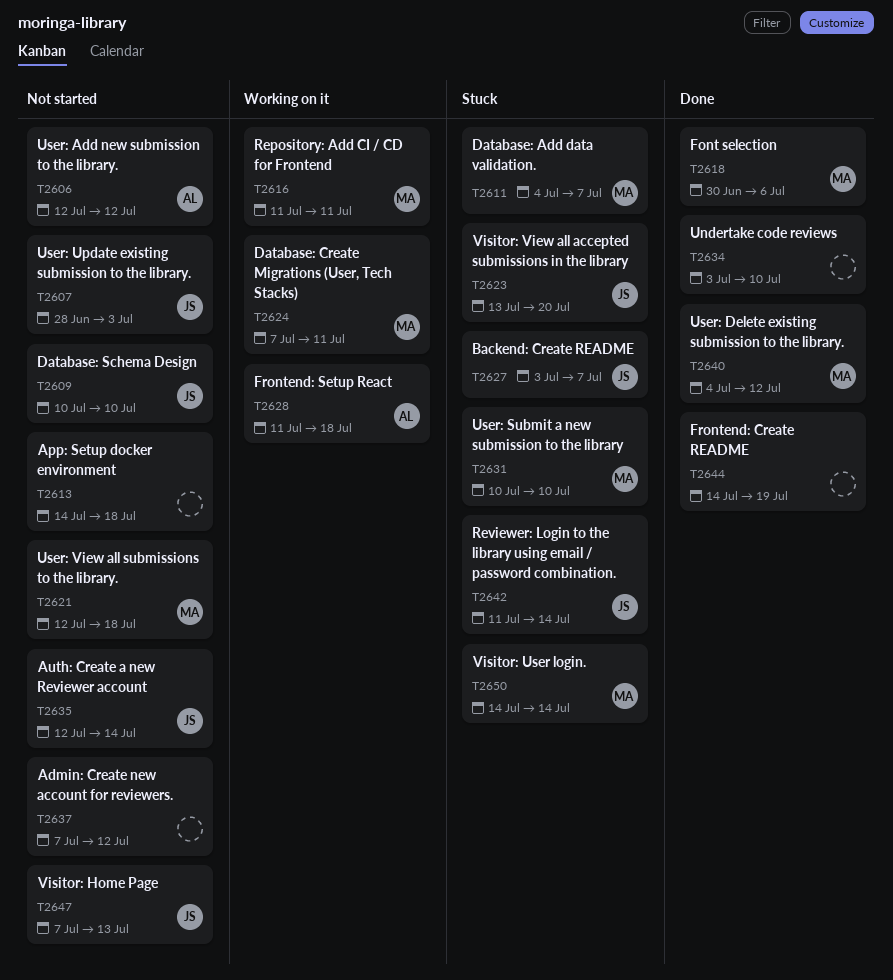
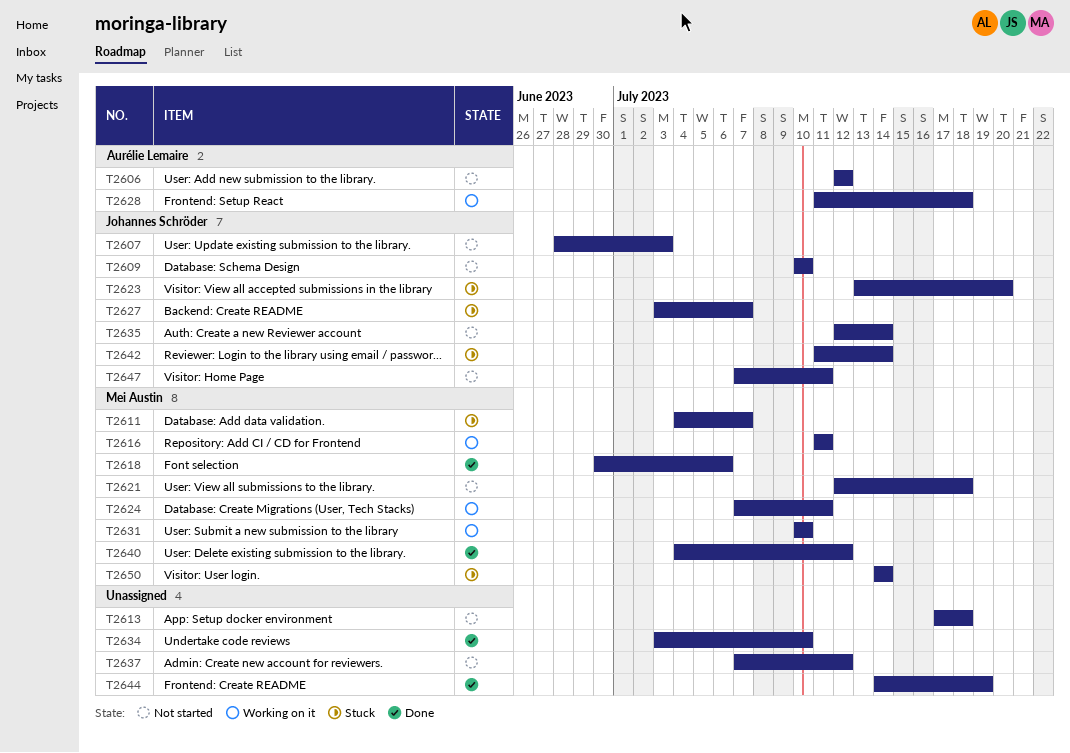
T2613, start: Jul 14 -> Jul 17
T2631, status: Stuck -> Working on it
T2647, due: Jul 13 -> Jul 11

